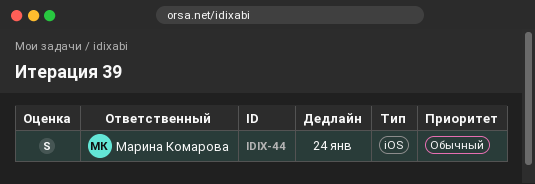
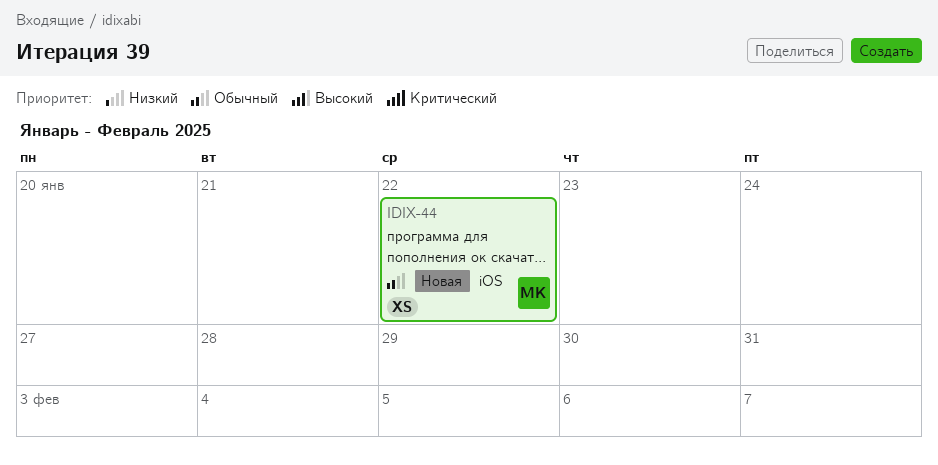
IDIX-44, estimate: S -> XS
IDIX-44, due: Jan 24 -> Jan 22

